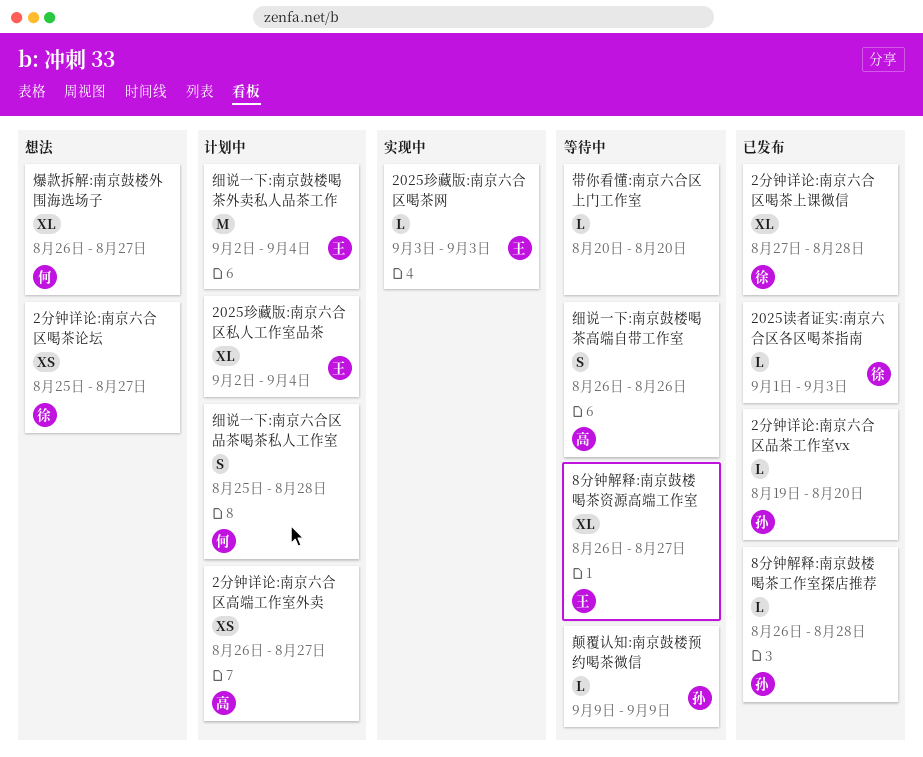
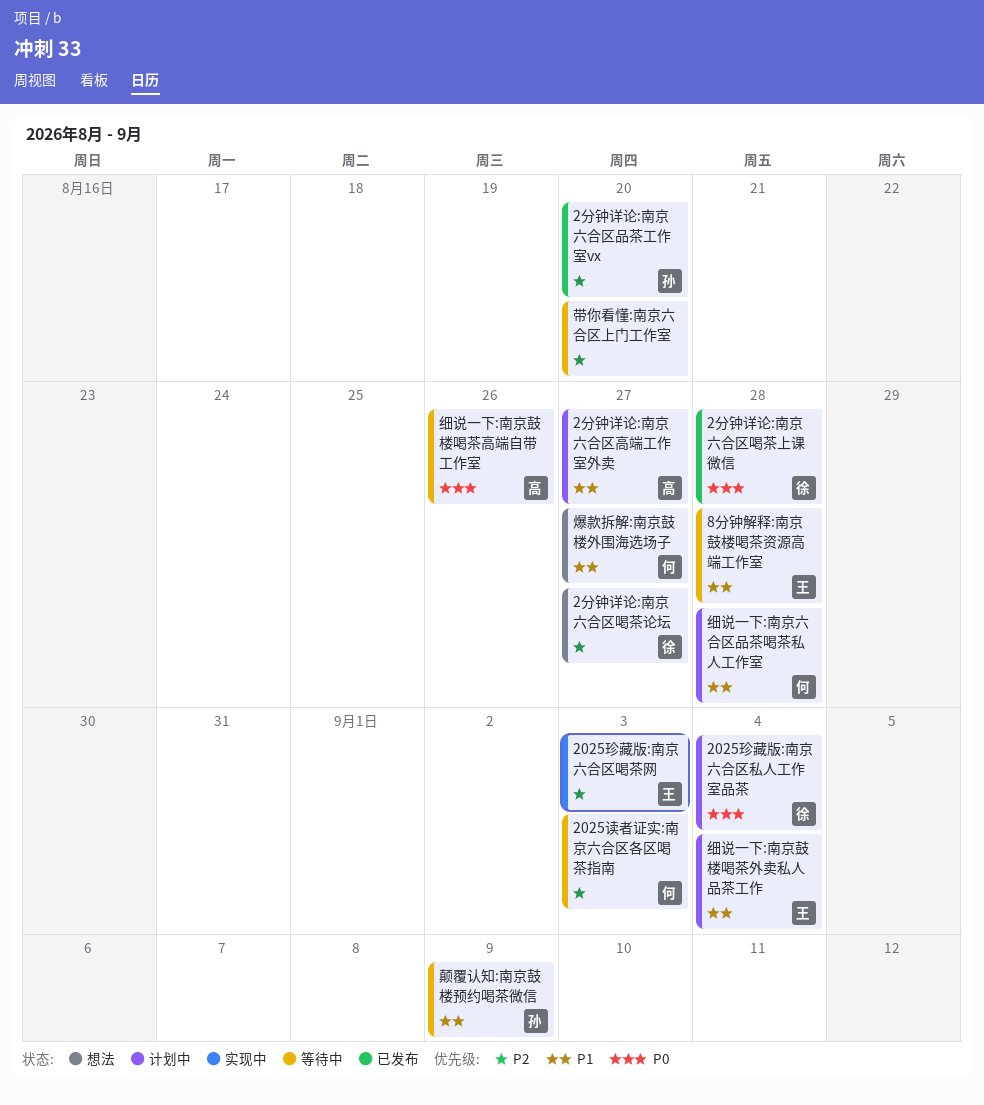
2025珍藏版:南京六合区私人工作室品茶, owner: 王 -> 徐
2025读者证实:南京六合区各区喝茶指南, status: 已发布 -> 等待中
2025读者证实:南京六合区各区喝茶指南, owner: 徐 -> 何
8分钟解释:南京鼓楼喝茶工作室探店推荐: present -> none
8分钟解释:南京鼓楼喝茶资源高端工作室, due: Aug 27 -> Aug 28

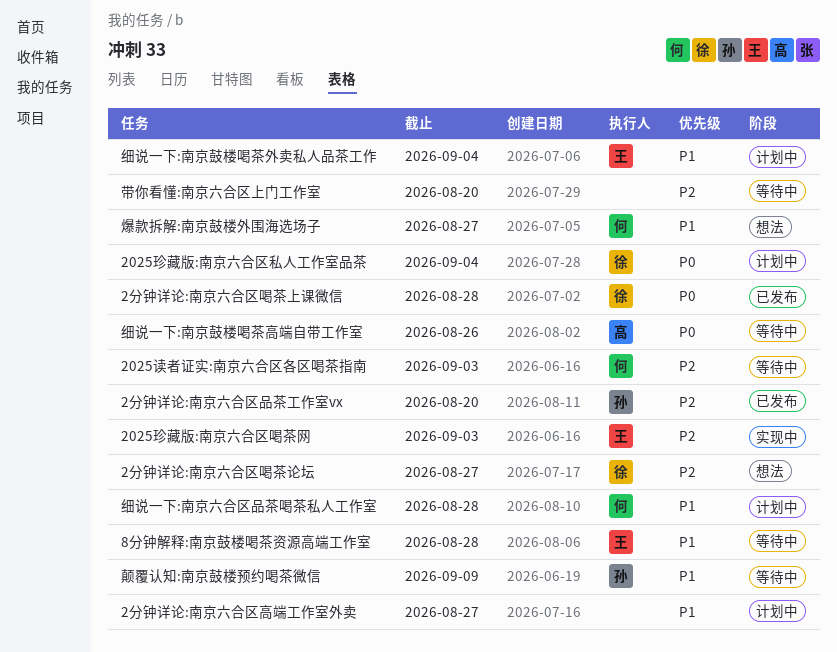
2分钟详论:南京六合区高端工作室外卖, owner: 高 -> none

